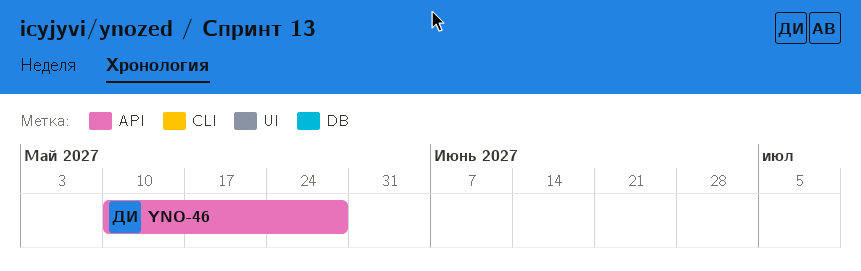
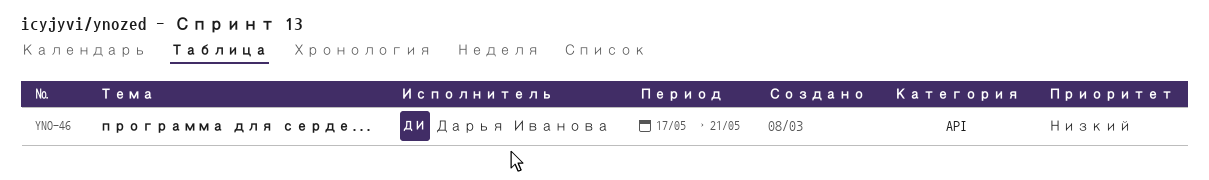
YNO-46, start: May 10 -> May 17
YNO-46, due: May 28 -> May 21

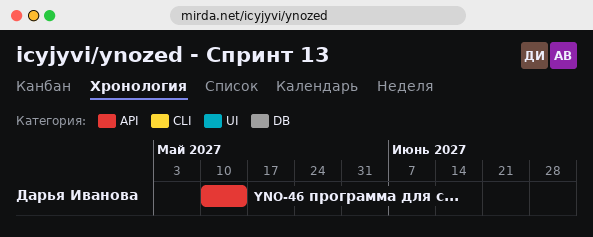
YNO-46, start: May 17 -> May 10
YNO-46, due: May 21 -> May 14

